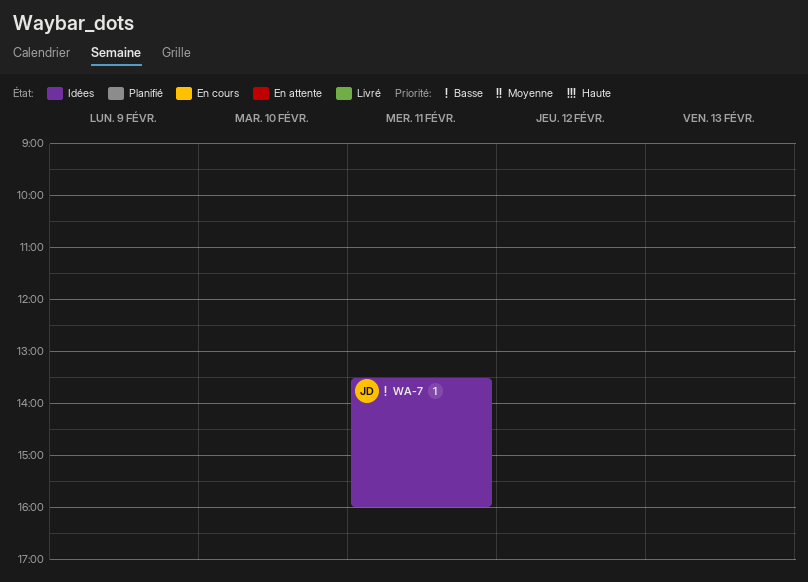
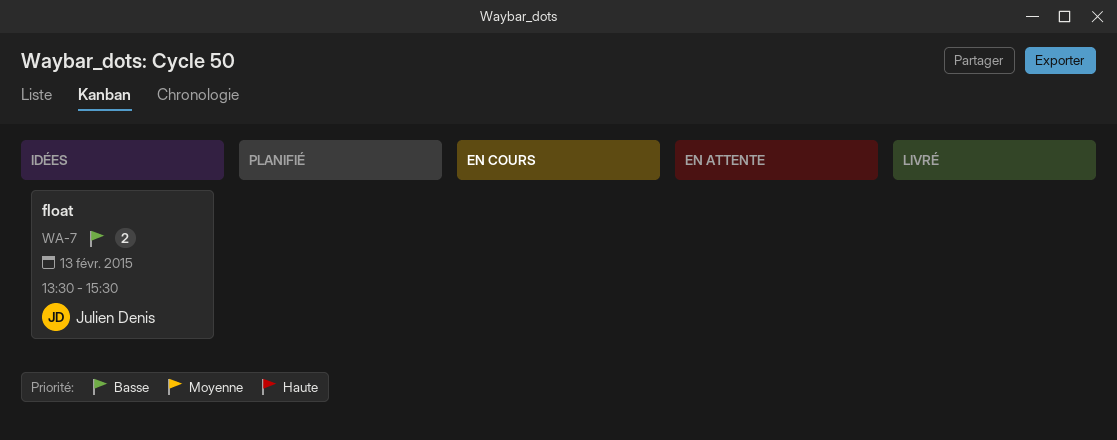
WA-7, estimate: 1 -> 2
WA-7, day: Feb 11 -> Feb 13
WA-7, ends: 16:00 -> 15:30

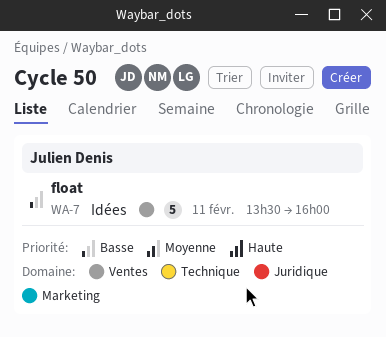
WA-7, estimate: 2 -> 5
WA-7, day: Feb 13 -> Feb 11
WA-7, ends: 15:30 -> 16:00

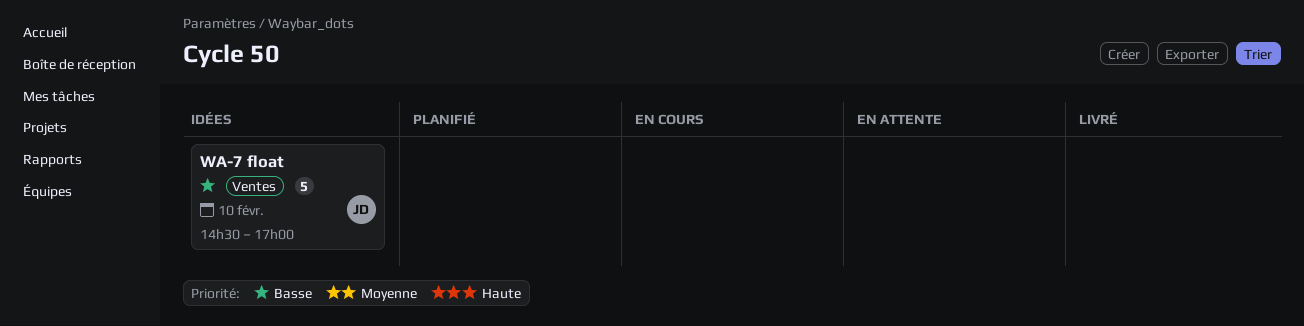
WA-7, day: Feb 11 -> Feb 10
WA-7, begins: 13:30 -> 14:30
WA-7, ends: 16:00 -> 17:00

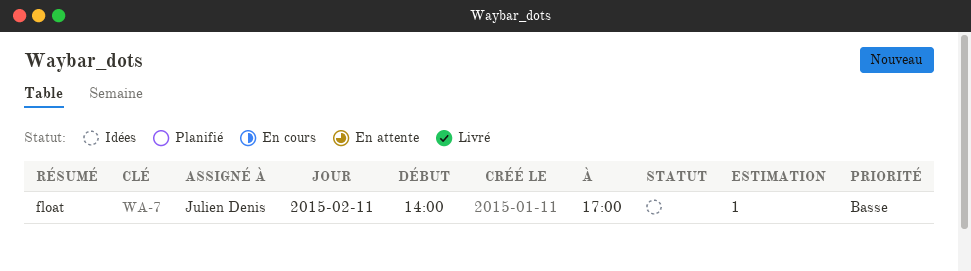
WA-7, estimate: 5 -> 1
WA-7, day: Feb 10 -> Feb 11
WA-7, begins: 14:30 -> 14:00

